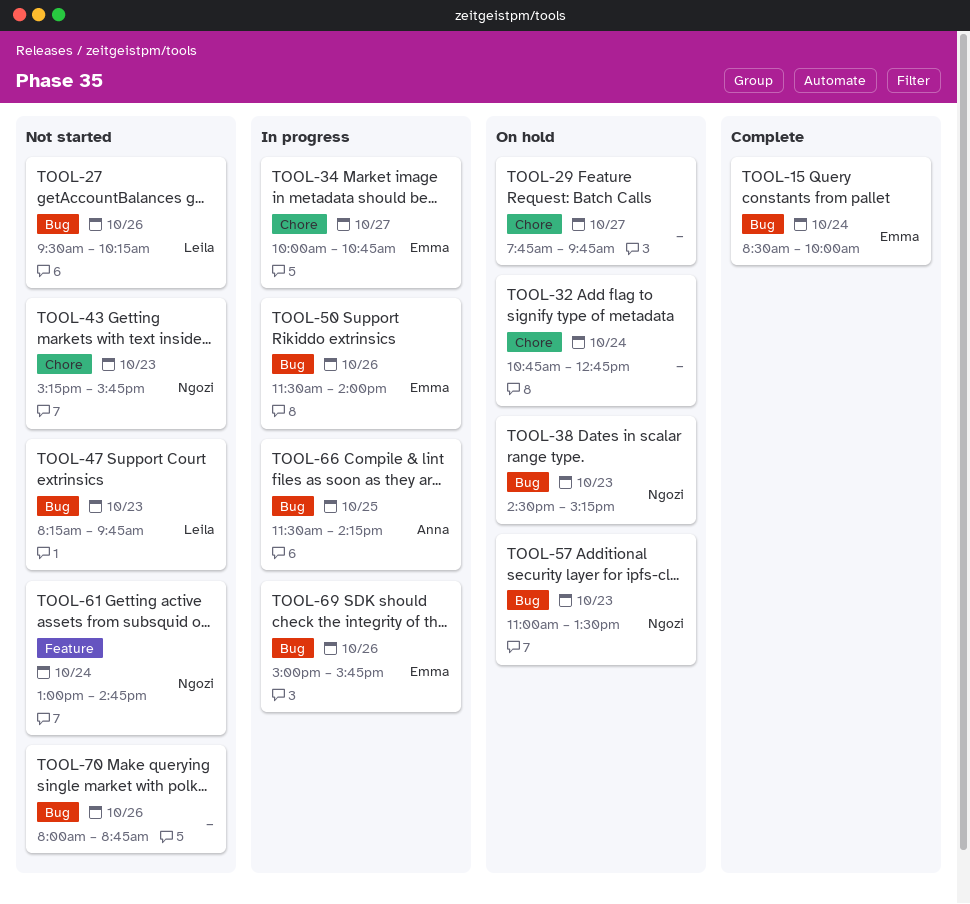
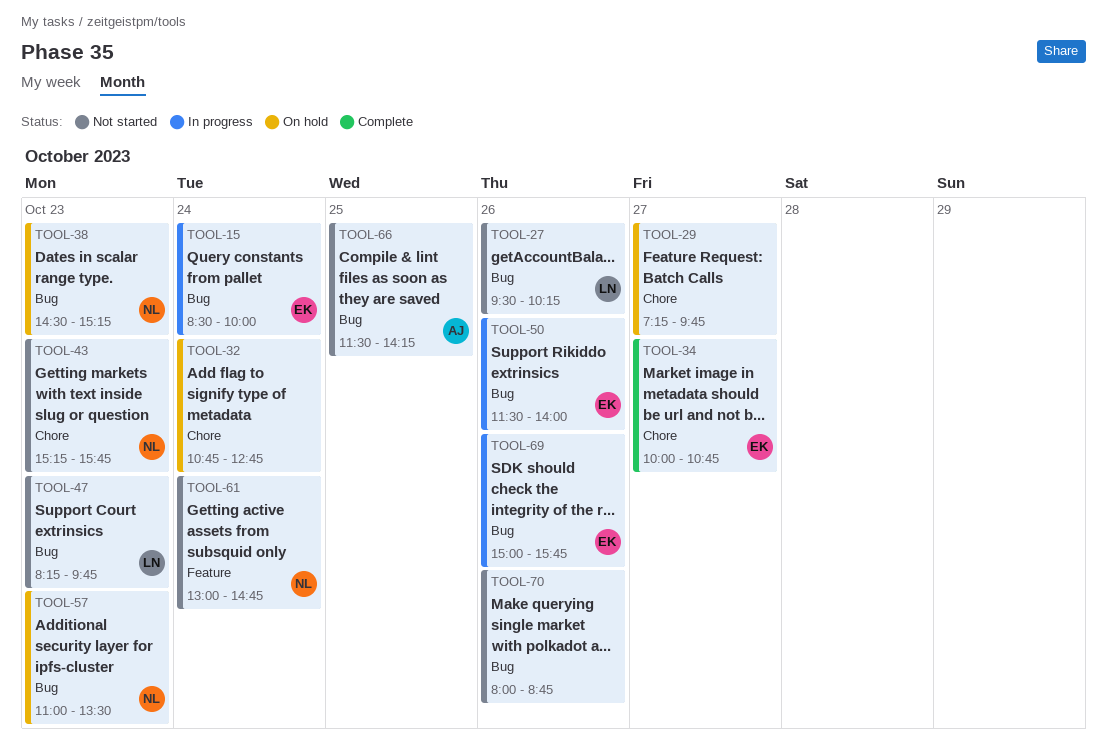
TOOL-15, status: Complete -> In progress
TOOL-29, begins: 07:45 -> 07:15
TOOL-34, status: In progress -> Complete
TOOL-66, status: In progress -> Not started

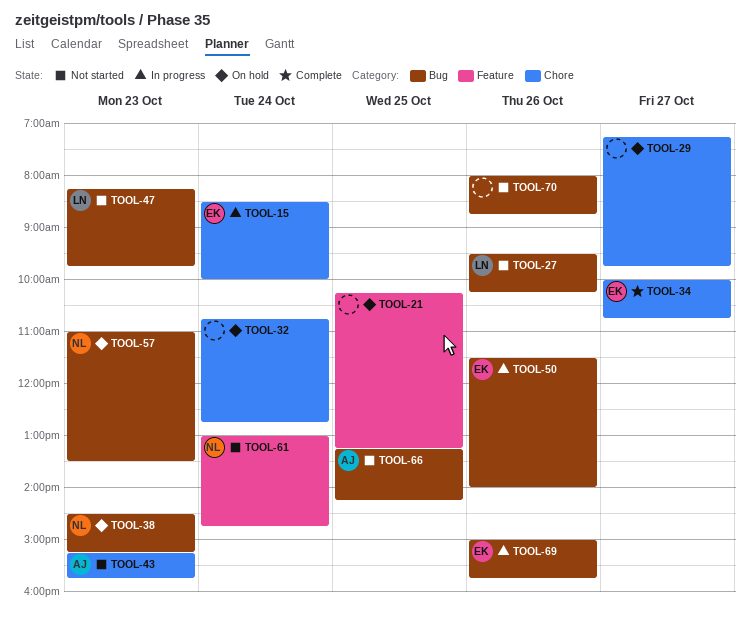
TOOL-15, label: Bug -> Chore
TOOL-21: none -> present
TOOL-43, owner: NL -> AJ
TOOL-66, begins: 11:30 -> 13:15

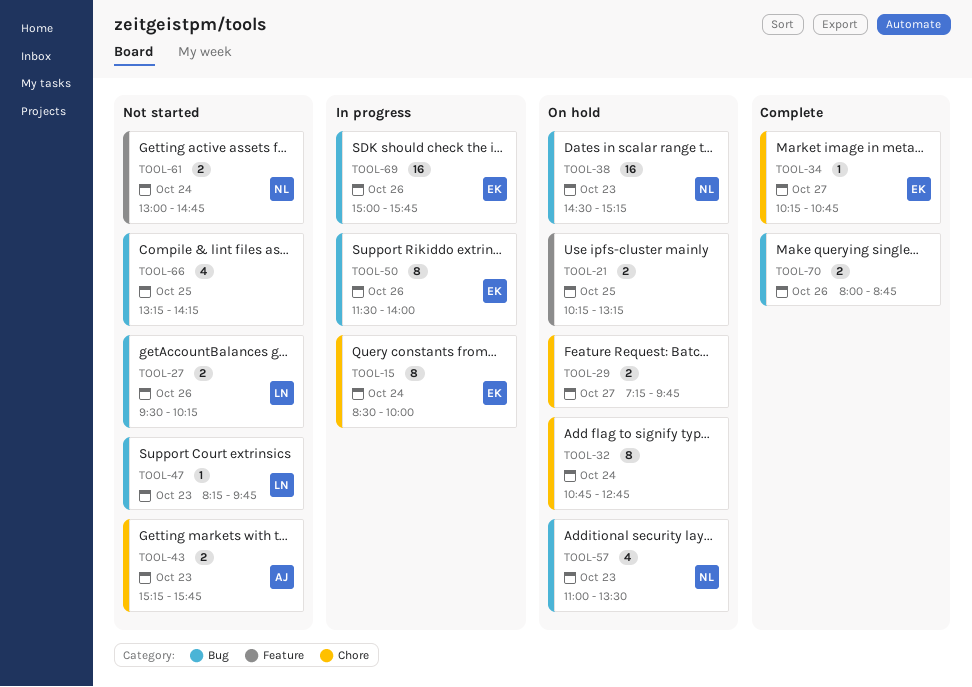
TOOL-34, begins: 10:00 -> 10:15
TOOL-66, owner: AJ -> none
TOOL-70, status: Not started -> Complete

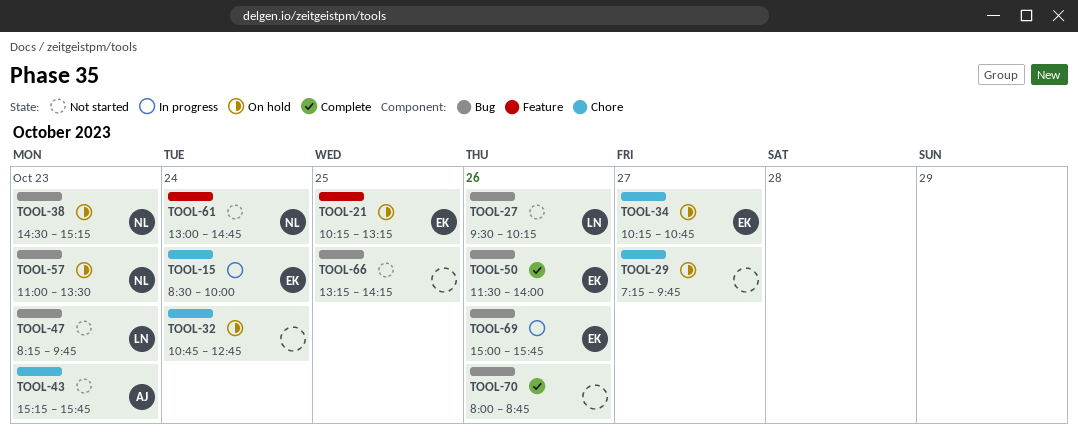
TOOL-21, owner: none -> EK
TOOL-34, status: Complete -> On hold
TOOL-50, status: In progress -> Complete

